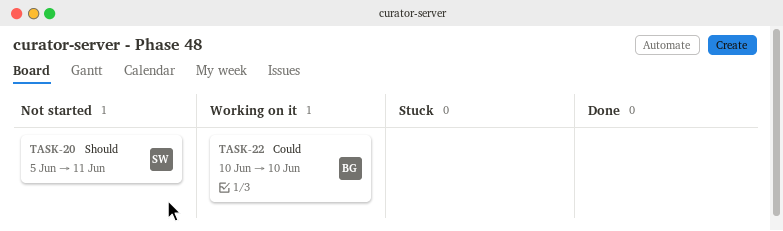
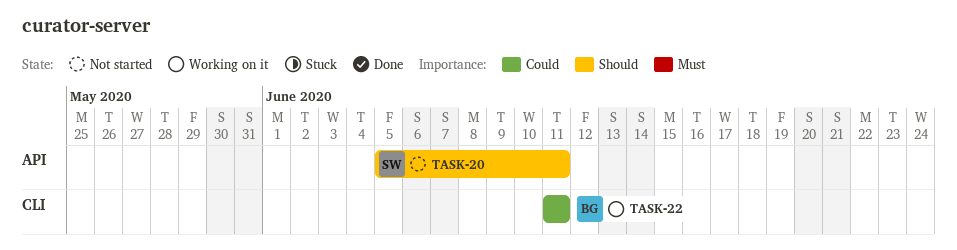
TASK-22, start: Jun 10 -> Jun 11
TASK-22, due: Jun 10 -> Jun 11

